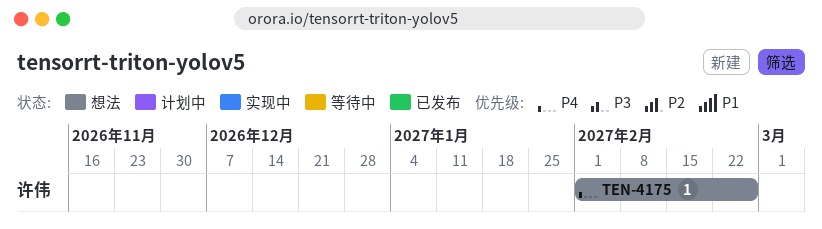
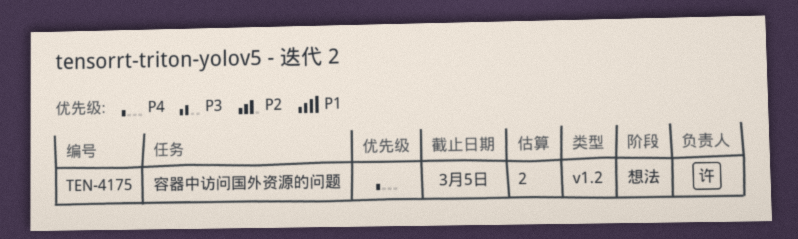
TEN-4175, estimate: 1 -> 2
TEN-4175, due: Feb 26 -> Mar 5

